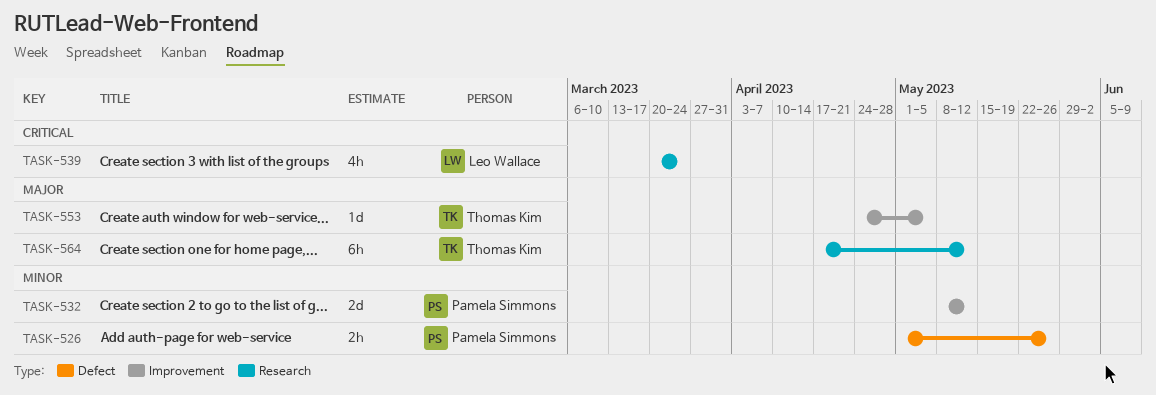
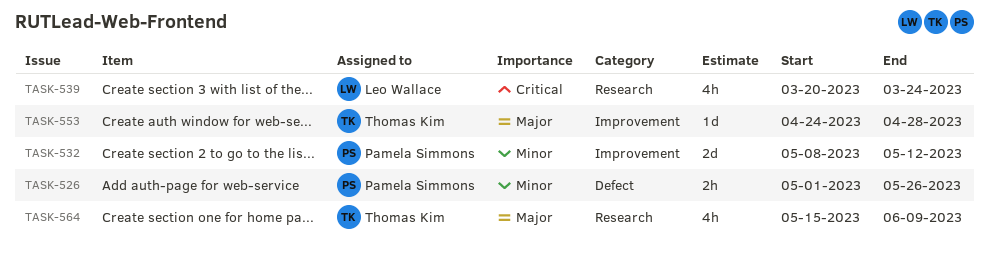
TASK-553, due: May 5 -> Apr 28
TASK-564, estimate: 6h -> 4h
TASK-564, start: Apr 17 -> May 15
TASK-564, due: May 12 -> Jun 9

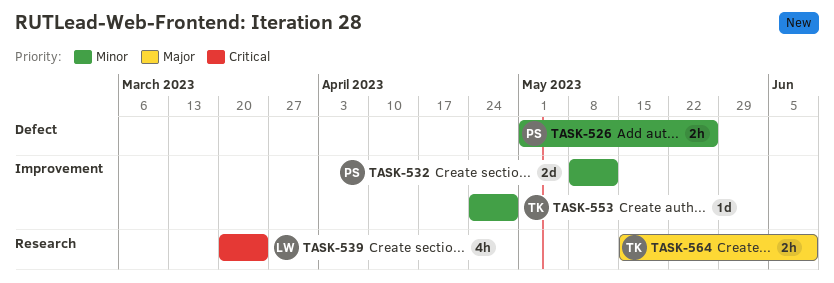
TASK-553, priority: Major -> Minor
TASK-564, estimate: 4h -> 2h

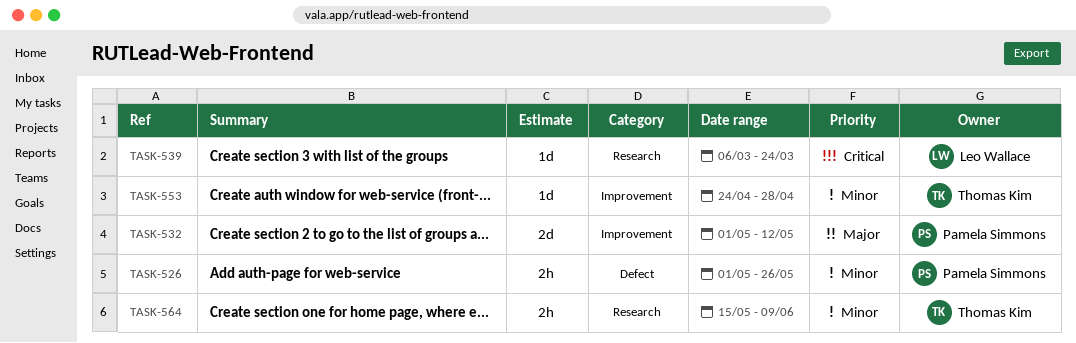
TASK-532, priority: Minor -> Major
TASK-532, start: May 8 -> May 1
TASK-539, estimate: 4h -> 1d
TASK-539, start: Mar 20 -> Mar 6
TASK-564, priority: Major -> Minor

